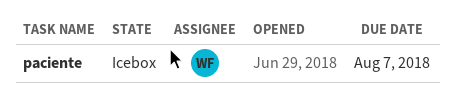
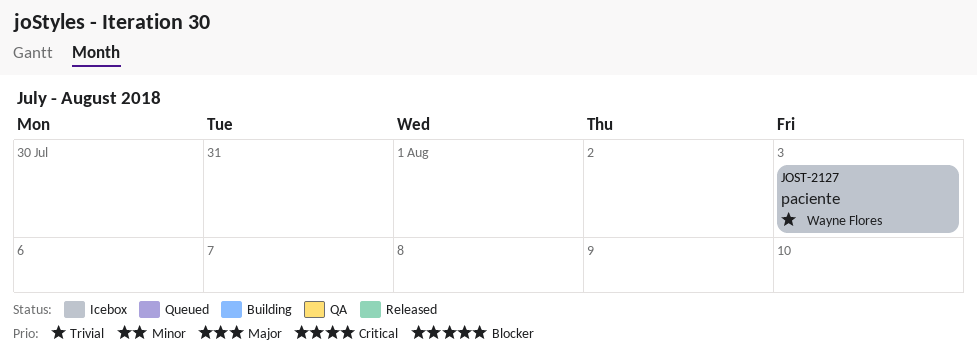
paciente, due: Aug 7 -> Aug 3

